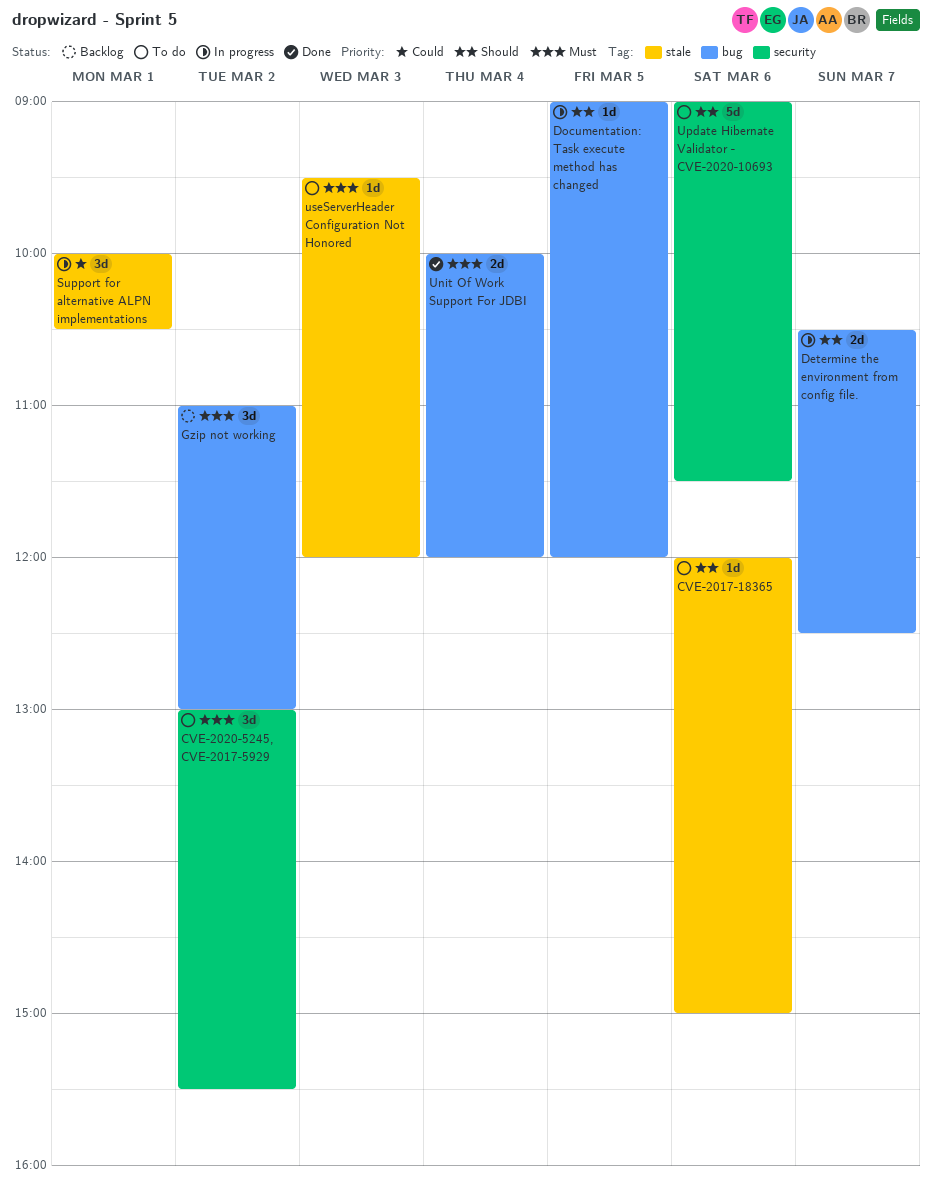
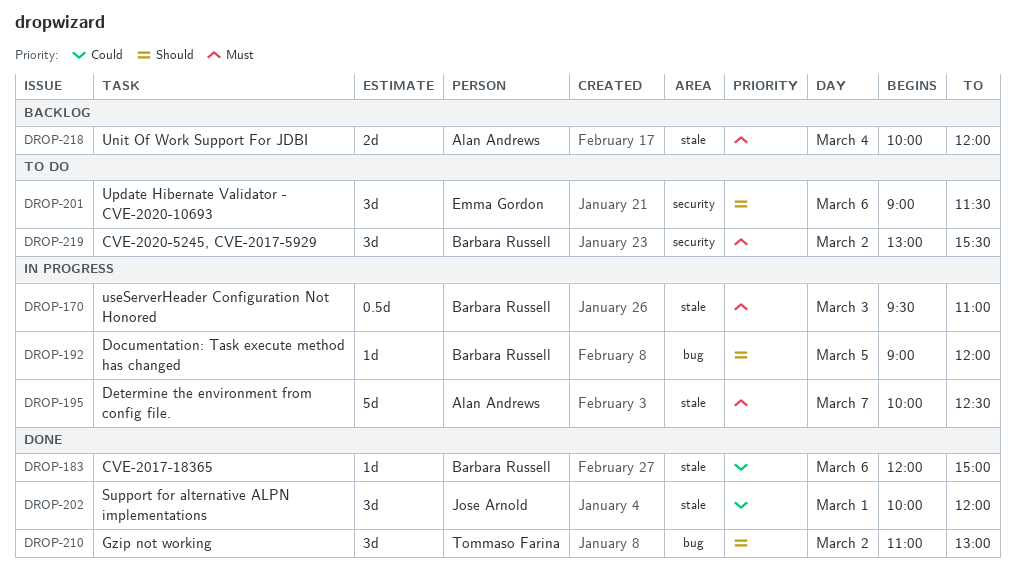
CVE-2017-18365, status: To do -> Done
CVE-2017-18365, priority: Should -> Could
Determine the environment from config file., priority: Should -> Must
Determine the environment from config file., label: bug -> stale
Determine the environment from config file., estimate: 2d -> 5d
Determine the environment from config file., begins: 10:30 -> 10:00
Gzip not working, status: Backlog -> Done
Gzip not working, priority: Must -> Should
Support for alternative ALPN implementations, status: In progress -> Done
Support for alternative ALPN implementations, ends: 10:30 -> 12:00
Unit Of Work Support For JDBI, status: Done -> Backlog
Unit Of Work Support For JDBI, label: bug -> stale
Update Hibernate Validator - CVE-2020-10693, estimate: 5d -> 3d
useServerHeader Configuration Not Honored, status: To do -> In progress
useServerHeader Configuration Not Honored, estimate: 1d -> 0.5d
useServerHeader Configuration Not Honored, ends: 12:00 -> 11:00

